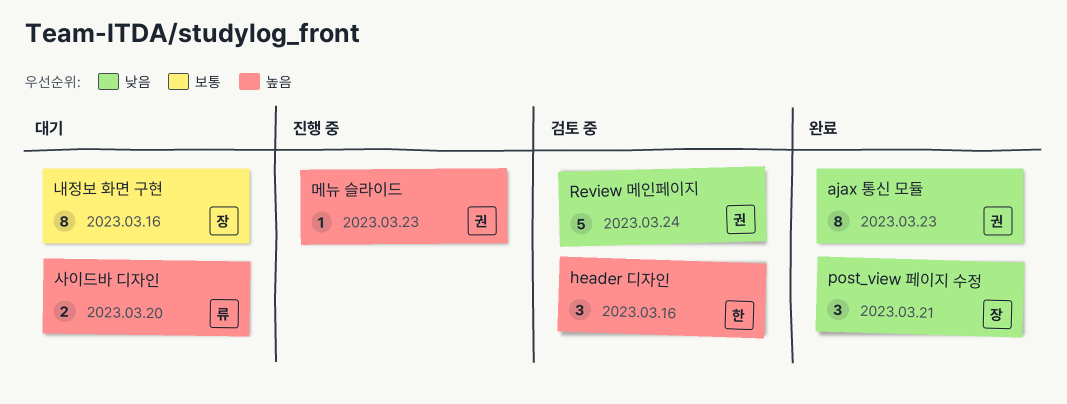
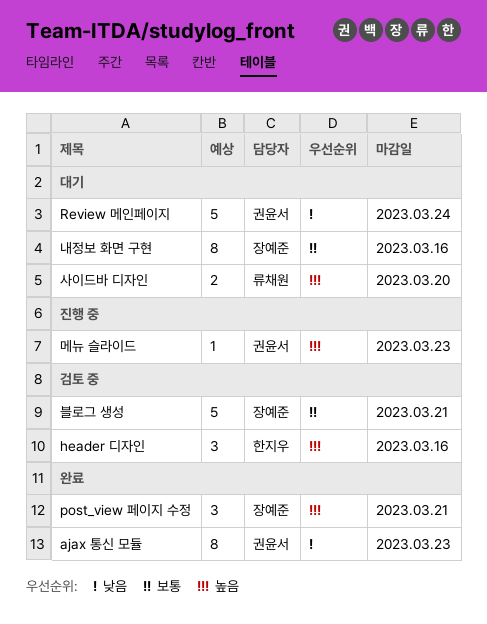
post_view 페이지 수정, priority: 낮음 -> 높음
Review 메인페이지, status: 검토 중 -> 대기
블로그 생성: none -> present

